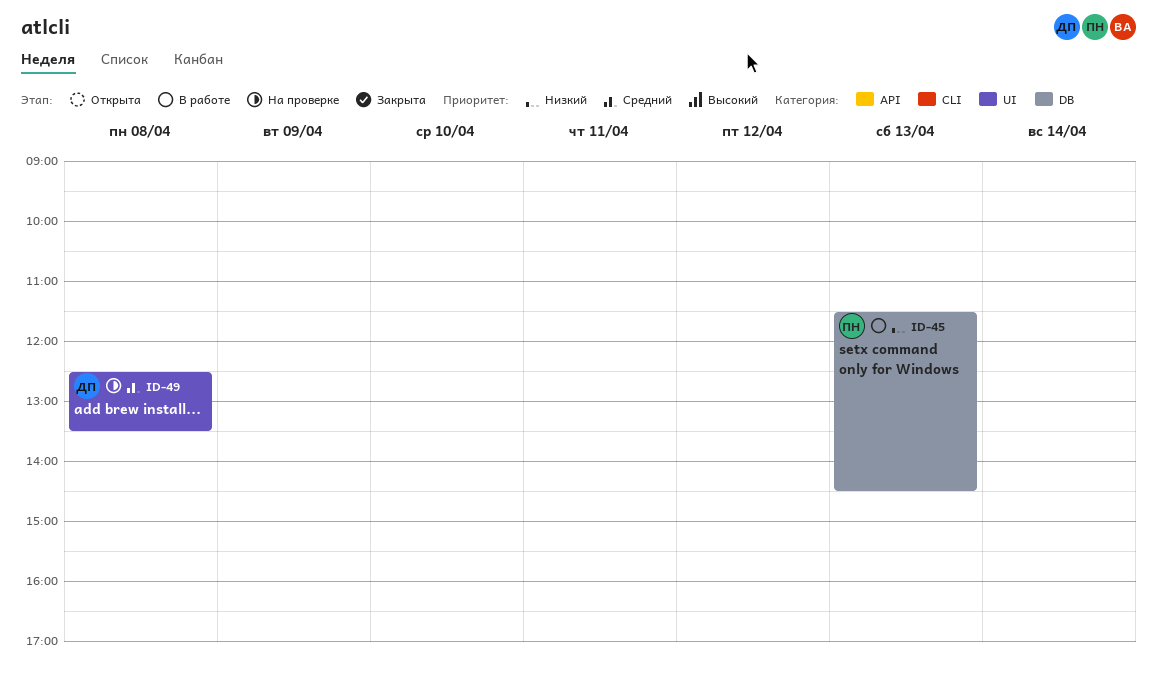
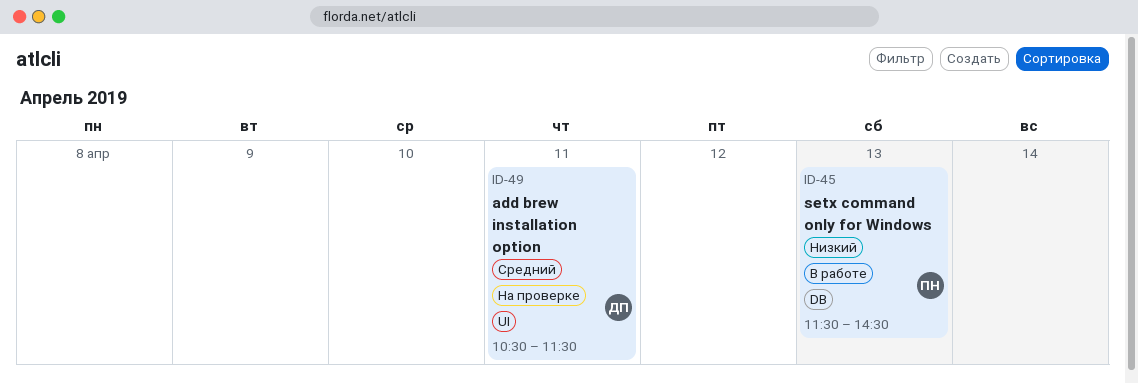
ID-49, day: Apr 8 -> Apr 11
ID-49, begins: 12:30 -> 10:30
ID-49, ends: 13:30 -> 11:30

